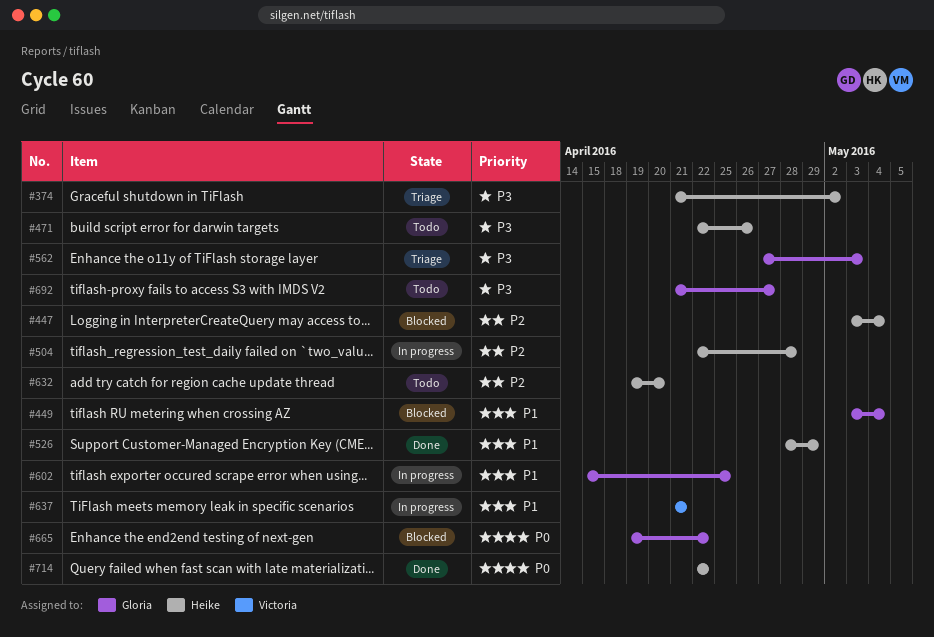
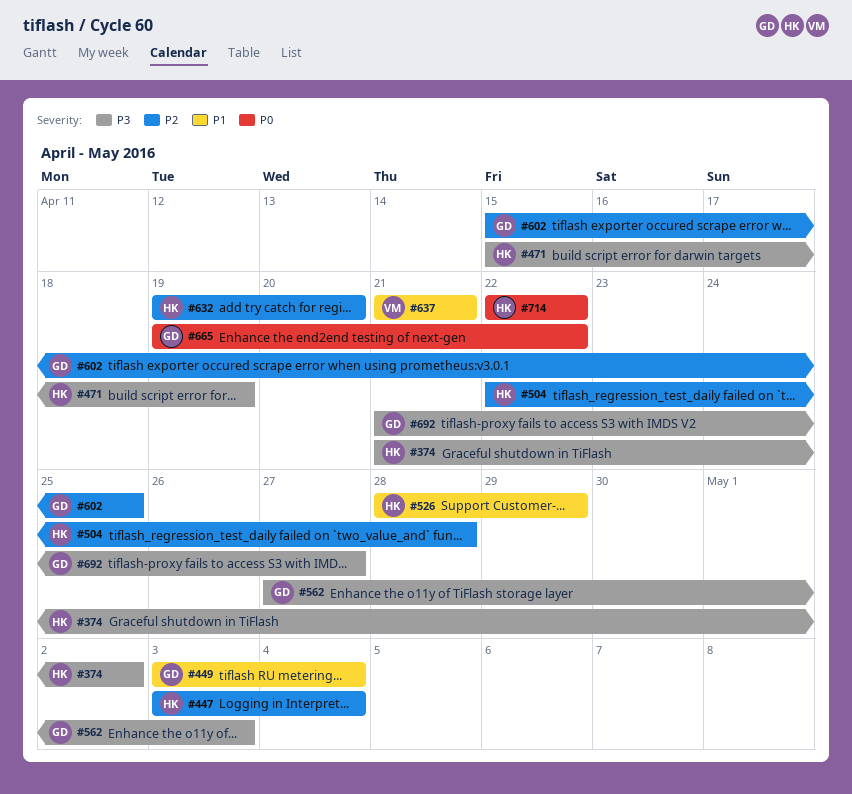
#471, start: Apr 22 -> Apr 15
#471, due: Apr 26 -> Apr 19
#602, priority: P1 -> P2

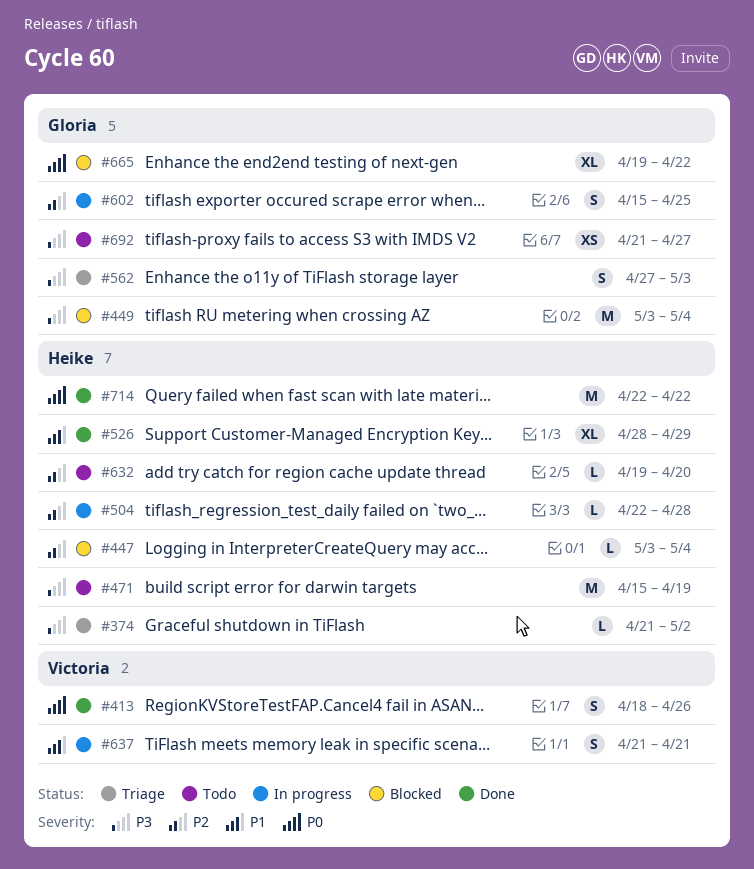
#413: none -> present
#449, priority: P1 -> P3

